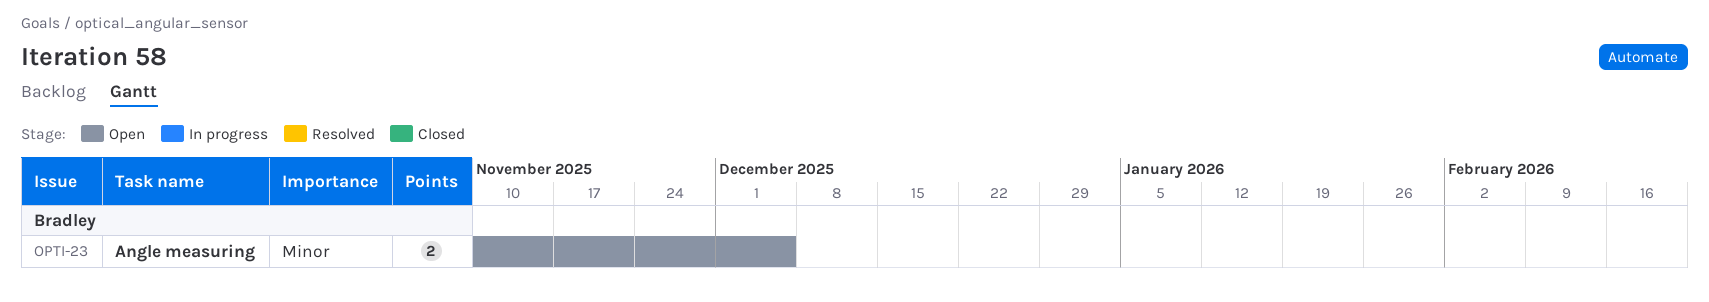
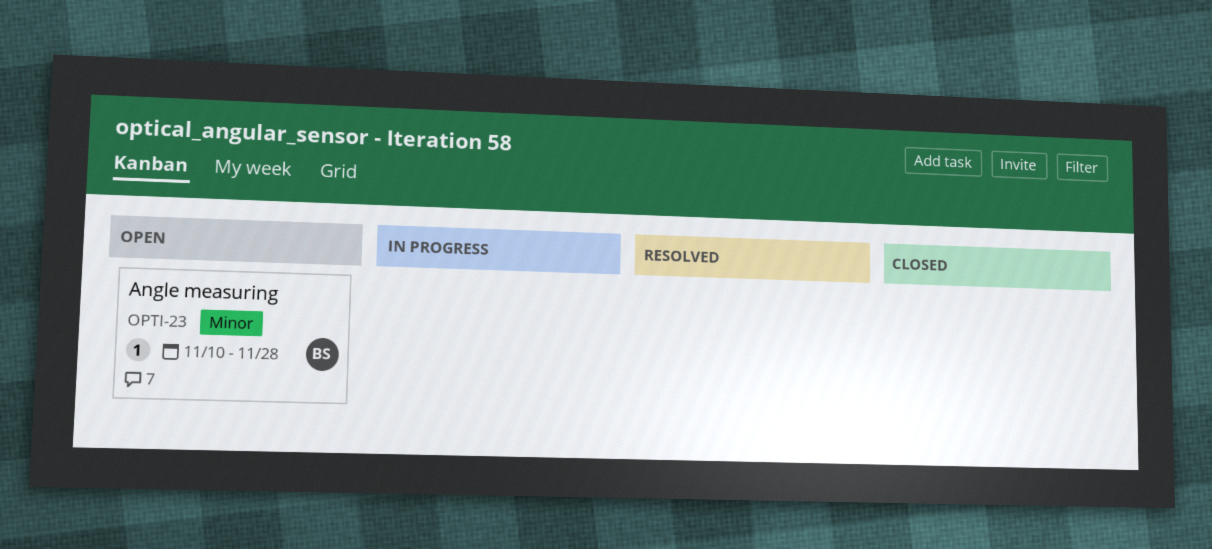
OPTI-23, estimate: 2 -> 1
OPTI-23, due: Dec 5 -> Nov 28

